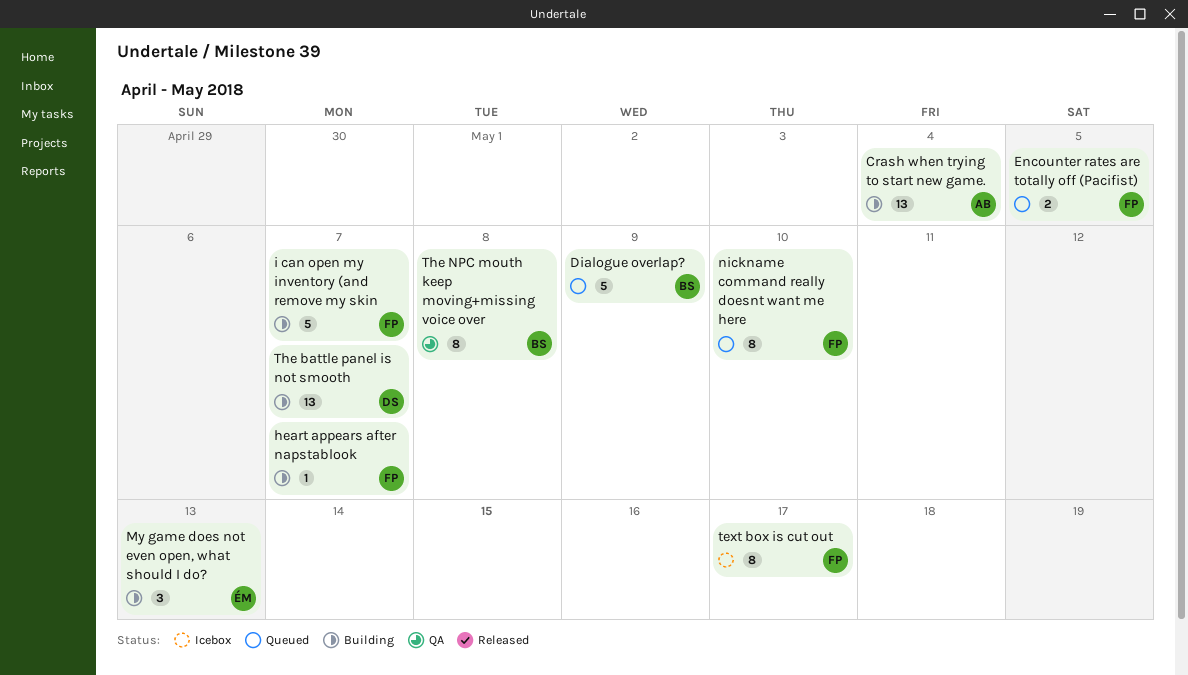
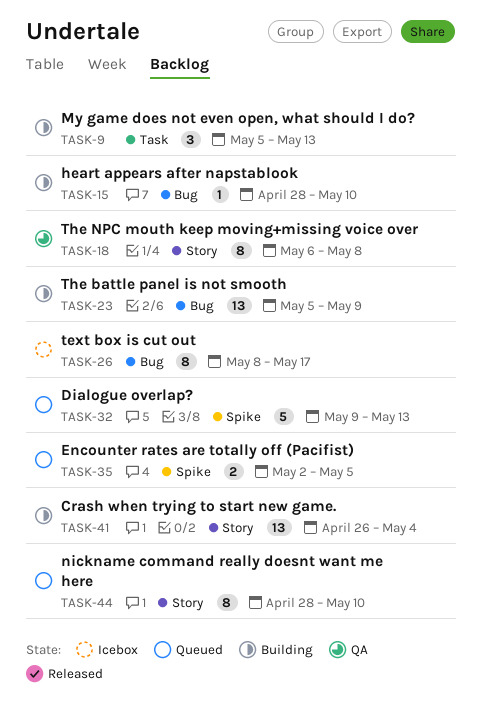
Dialogue overlap?, due: May 9 -> May 13
heart appears after napstablook, due: May 7 -> May 10
i can open my inventory (and remove my skin: present -> none
The battle panel is not smooth, due: May 7 -> May 9

